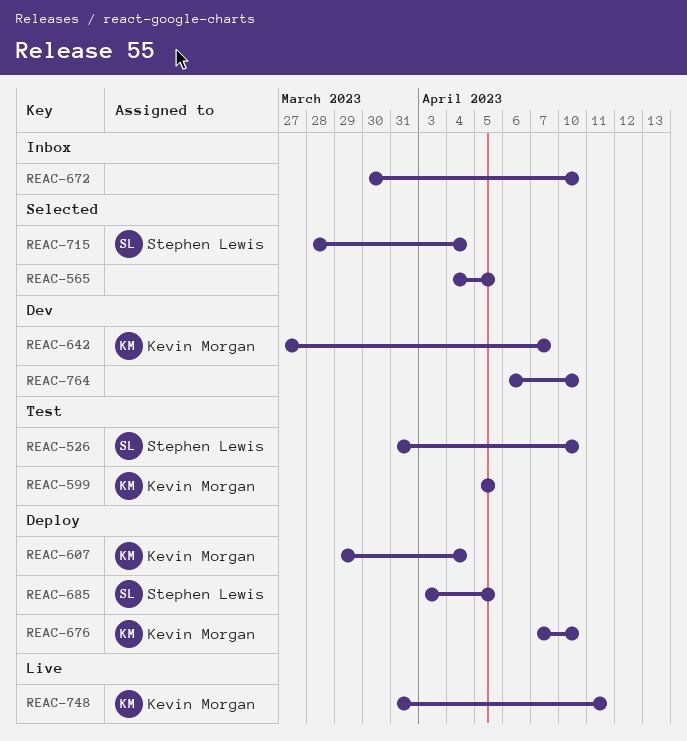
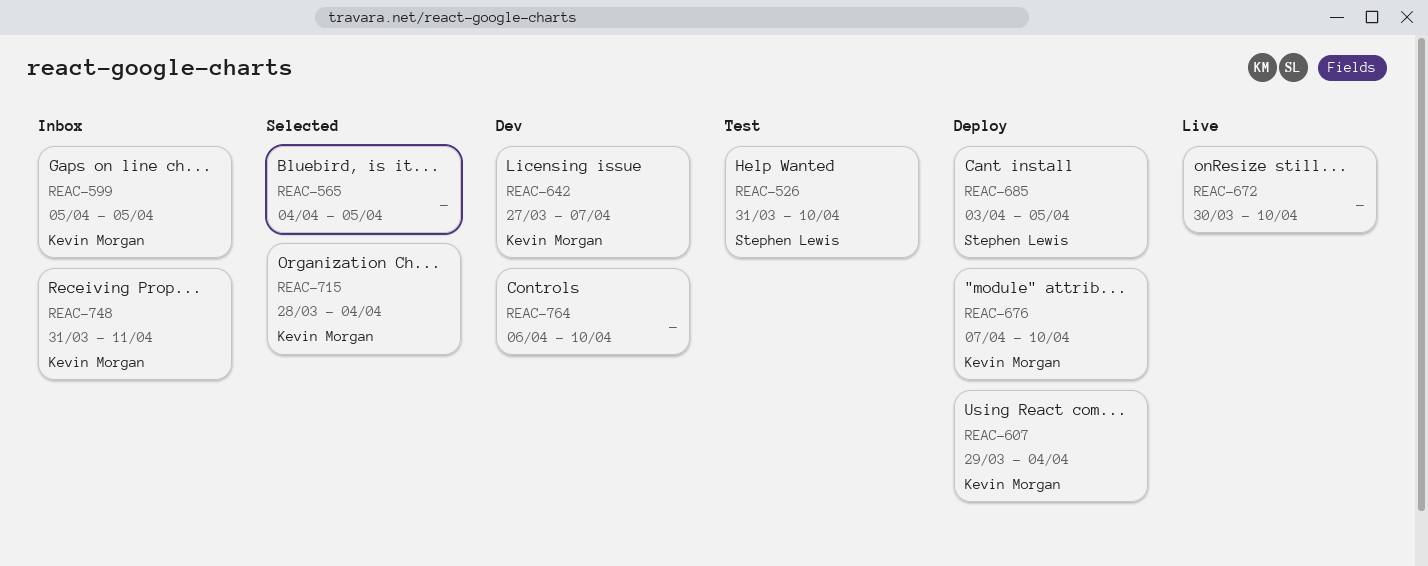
REAC-599, status: Test -> Inbox
REAC-672, status: Inbox -> Live
REAC-715, owner: Stephen Lewis -> Kevin Morgan
REAC-748, status: Live -> Inbox

